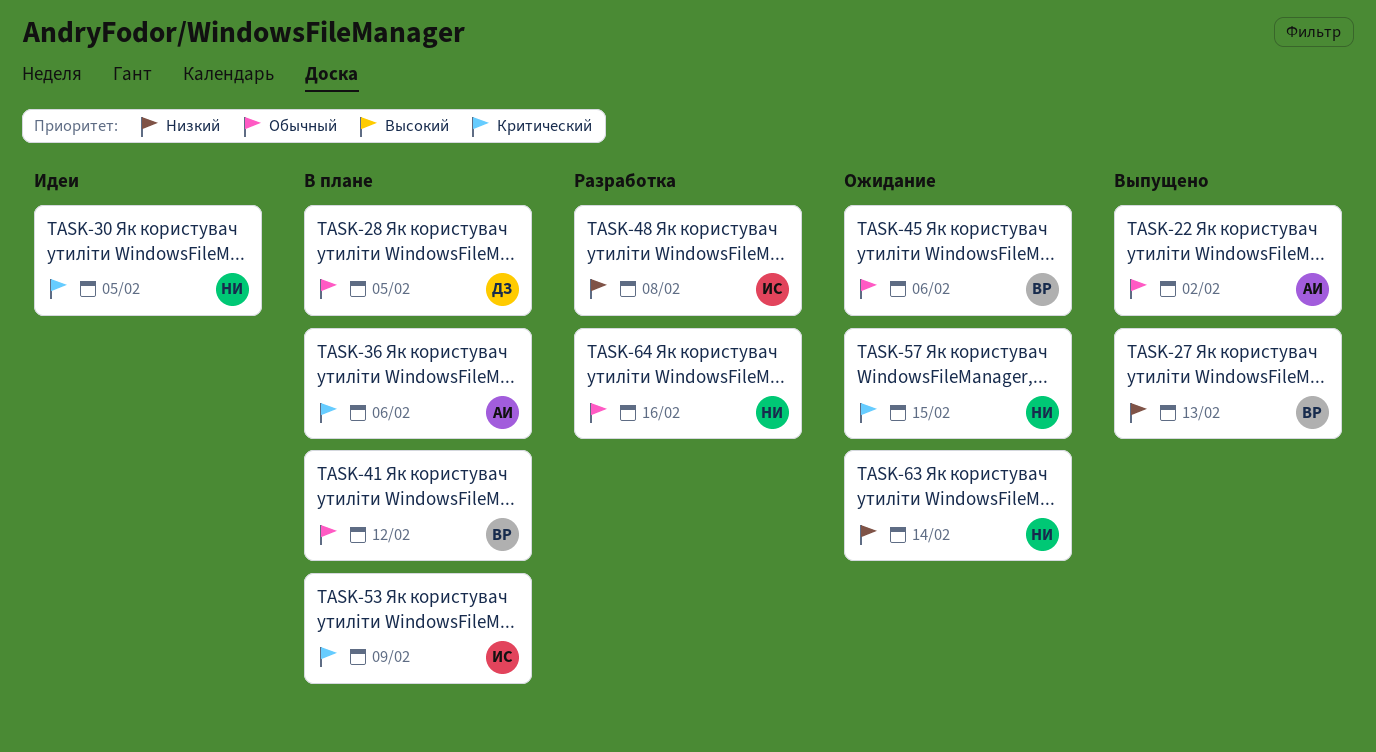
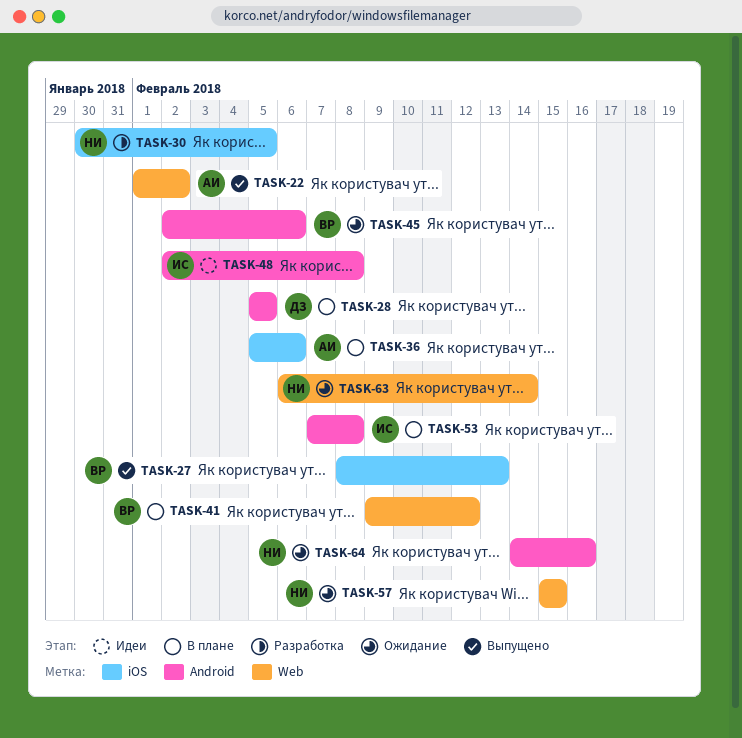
TASK-30, status: Идеи -> Разработка
TASK-48, status: Разработка -> Идеи
TASK-53, due: Feb 9 -> Feb 8
TASK-64, status: Разработка -> Ожидание

